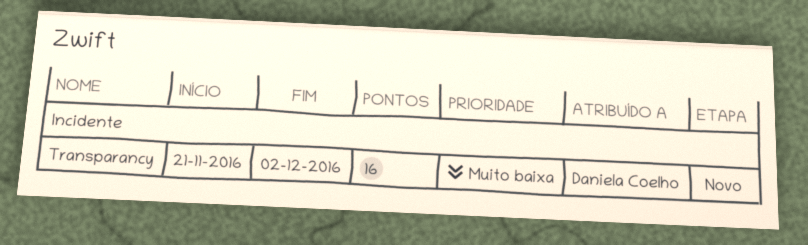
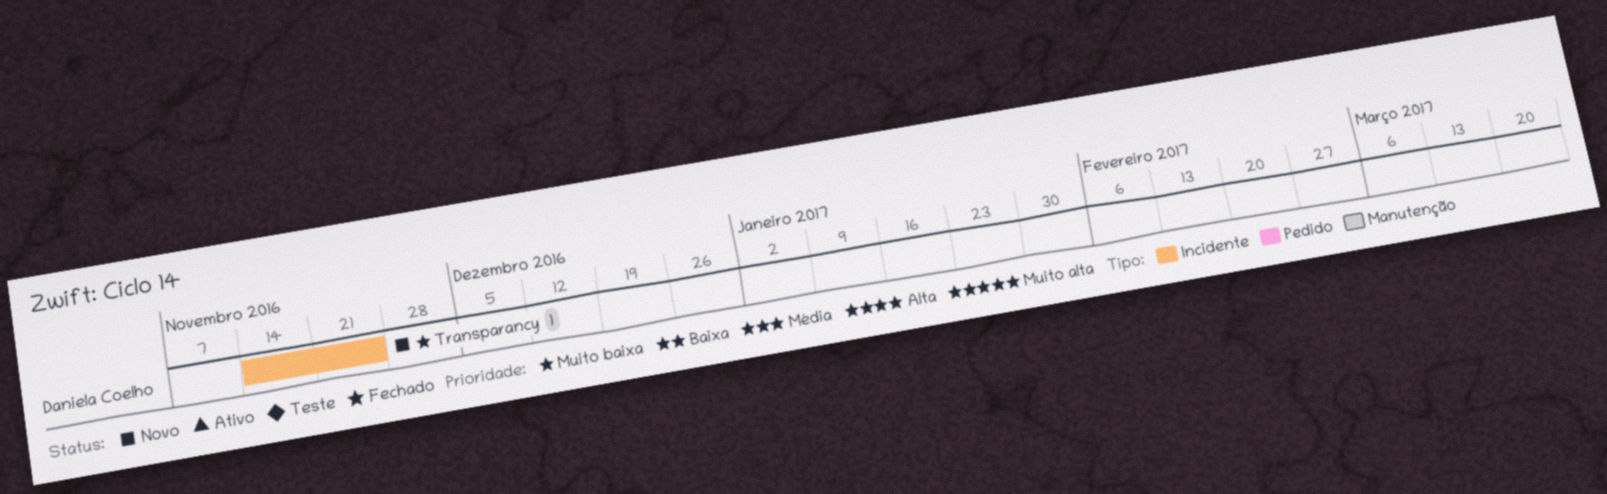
Transparancy, estimate: 16 -> 1
Transparancy, start: Nov 21 -> Nov 14
Transparancy, due: Dec 2 -> Nov 25

